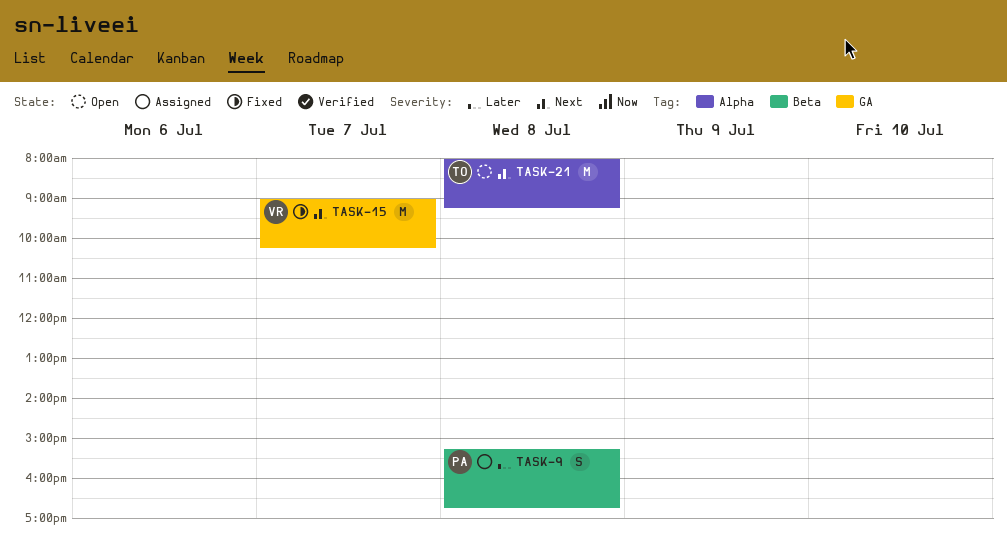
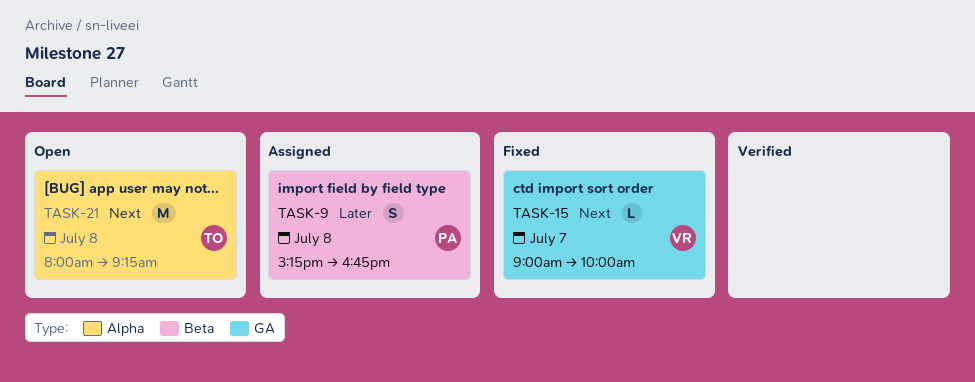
TASK-15, estimate: M -> L
TASK-15, ends: 10:15 -> 10:00

